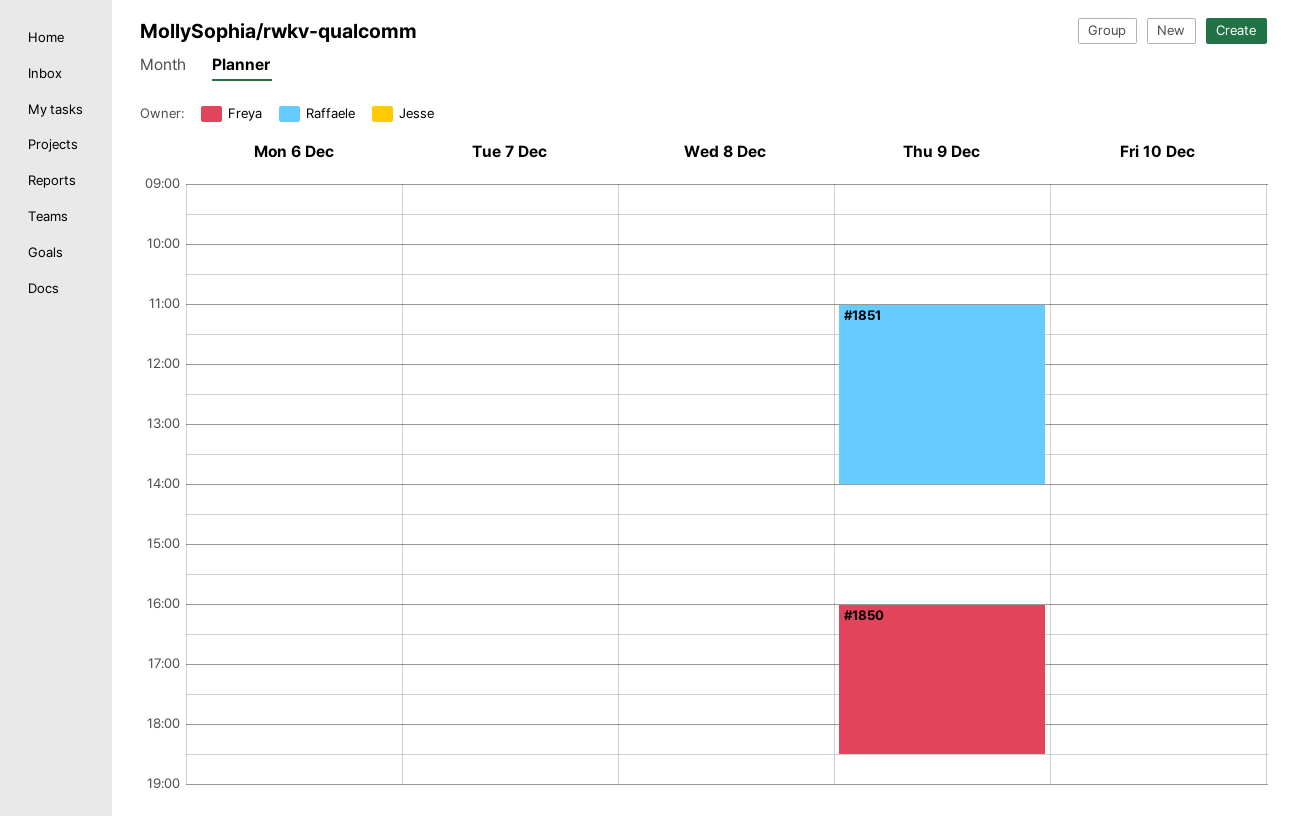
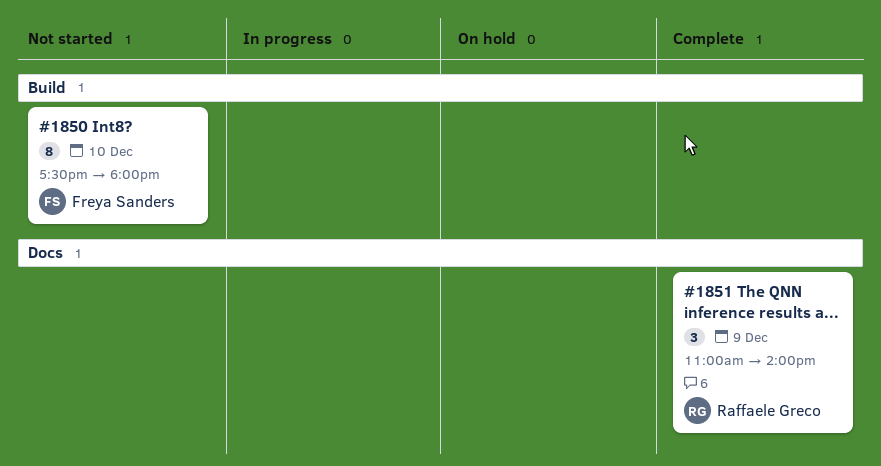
#1850, day: Dec 9 -> Dec 10
#1850, begins: 16:00 -> 17:30
#1850, ends: 18:30 -> 18:00

